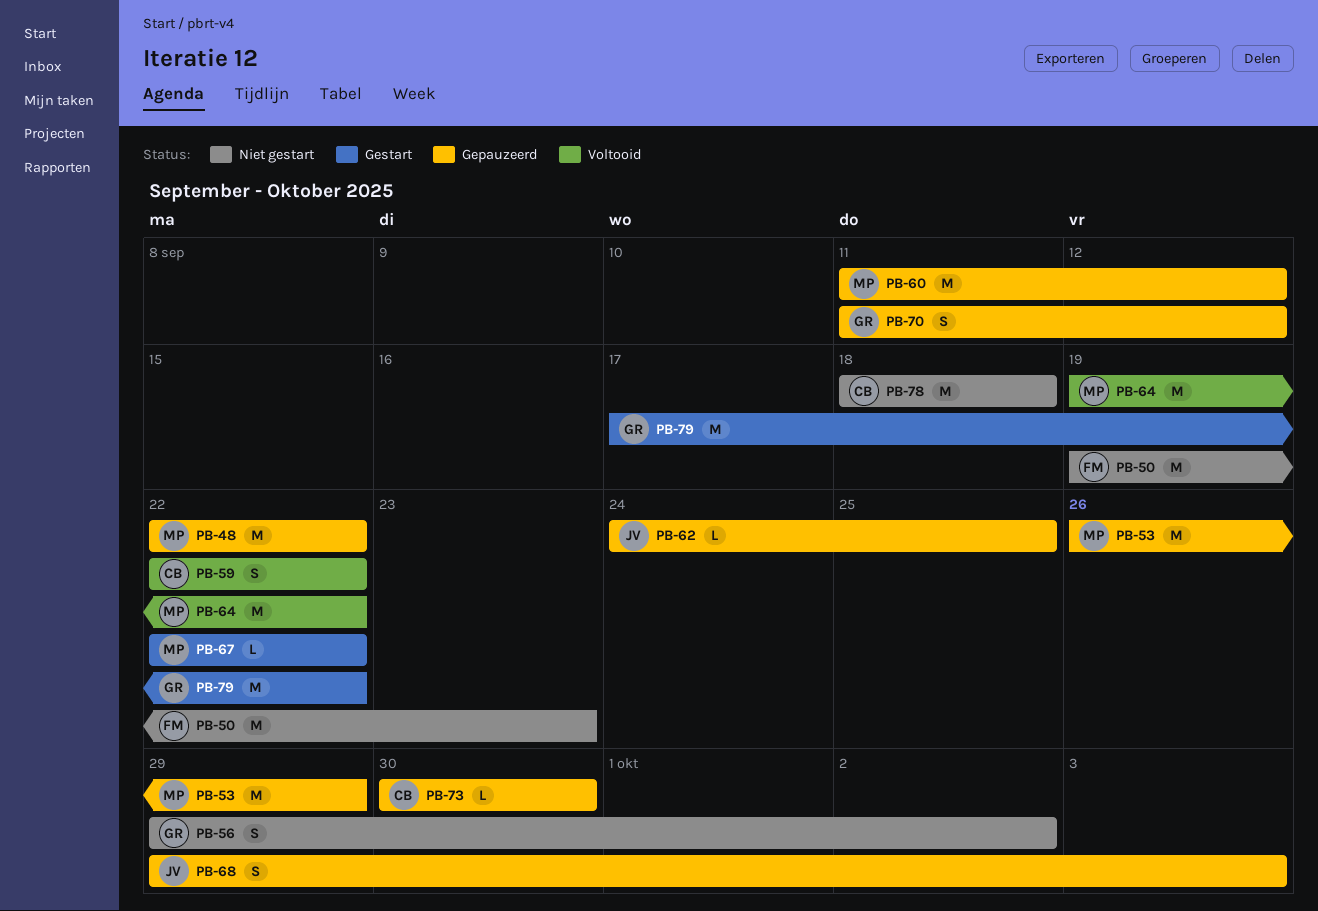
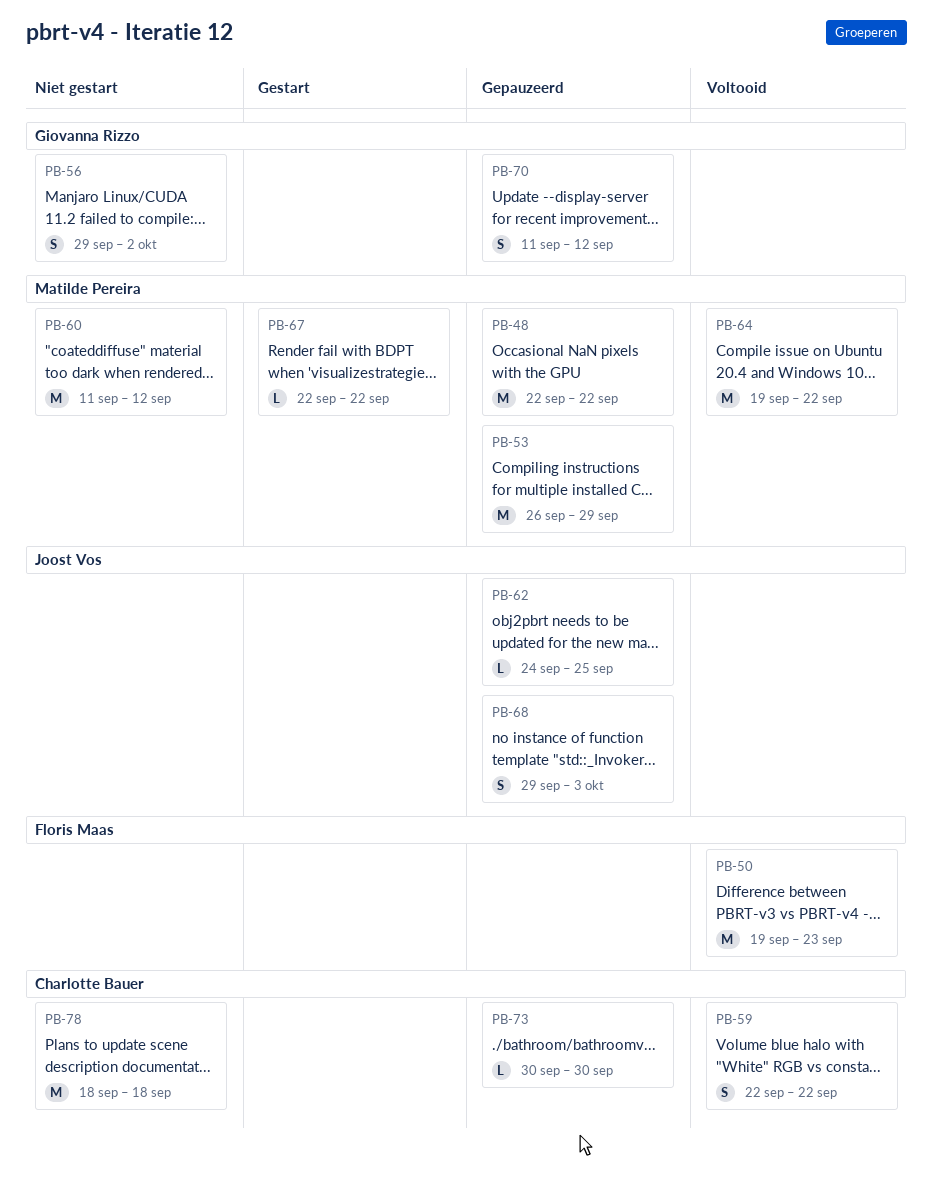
PB-50, status: Niet gestart -> Voltooid
PB-60, status: Gepauzeerd -> Niet gestart
PB-79: present -> none

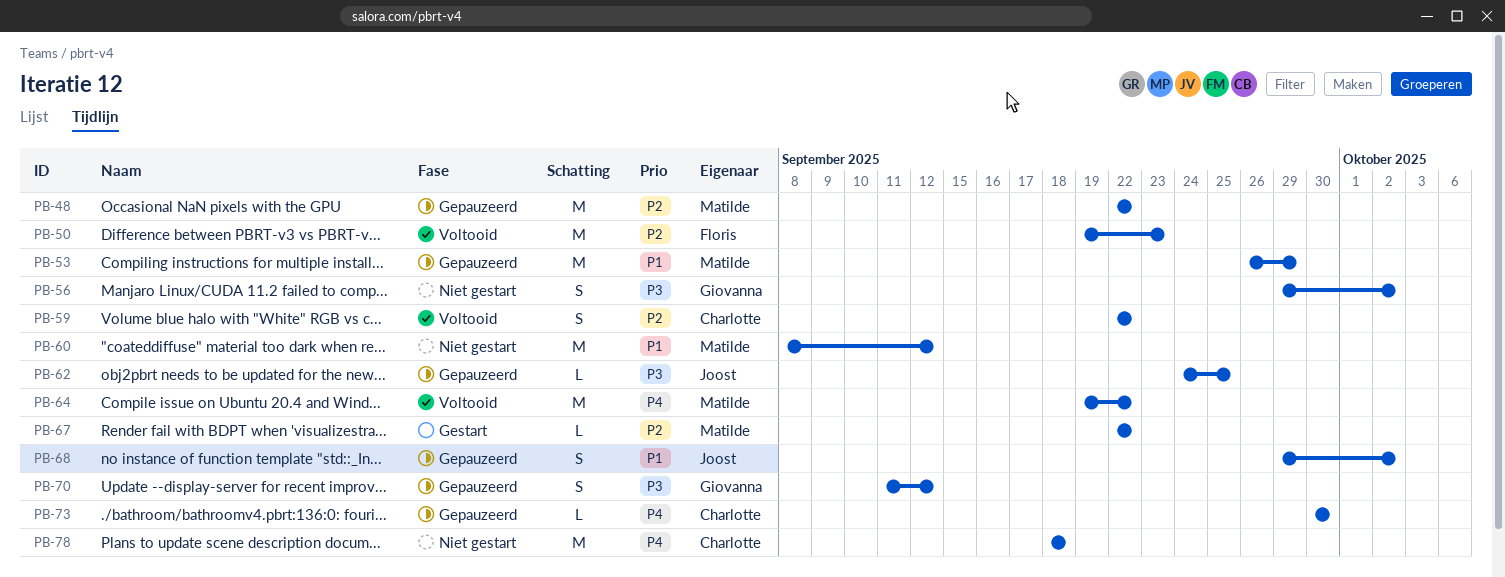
PB-60, start: Sep 11 -> Sep 8
PB-68, due: Oct 3 -> Oct 2

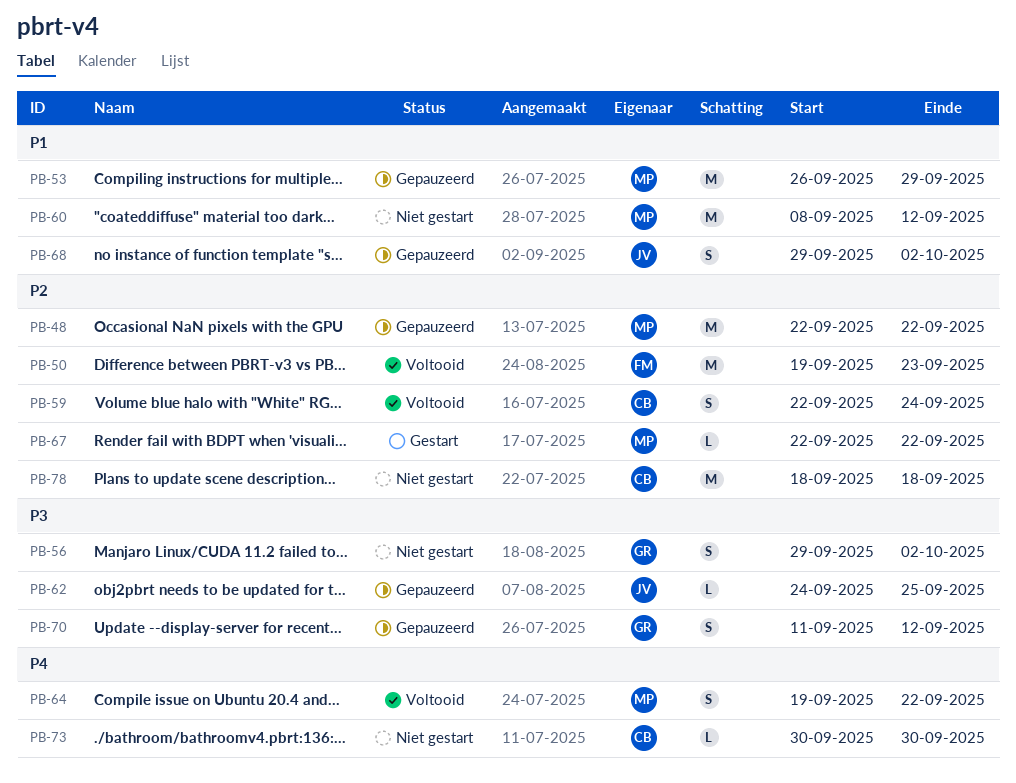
PB-59, due: Sep 22 -> Sep 24
PB-64, estimate: M -> S
PB-73, status: Gepauzeerd -> Niet gestart
PB-78, priority: P4 -> P2

